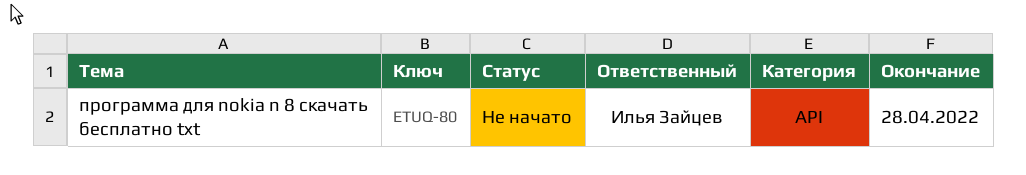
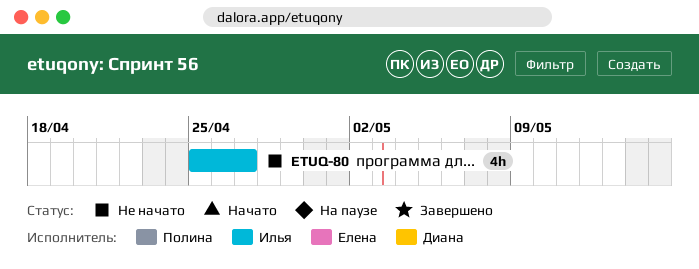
ETUQ-80, due: Apr 28 -> Apr 27

